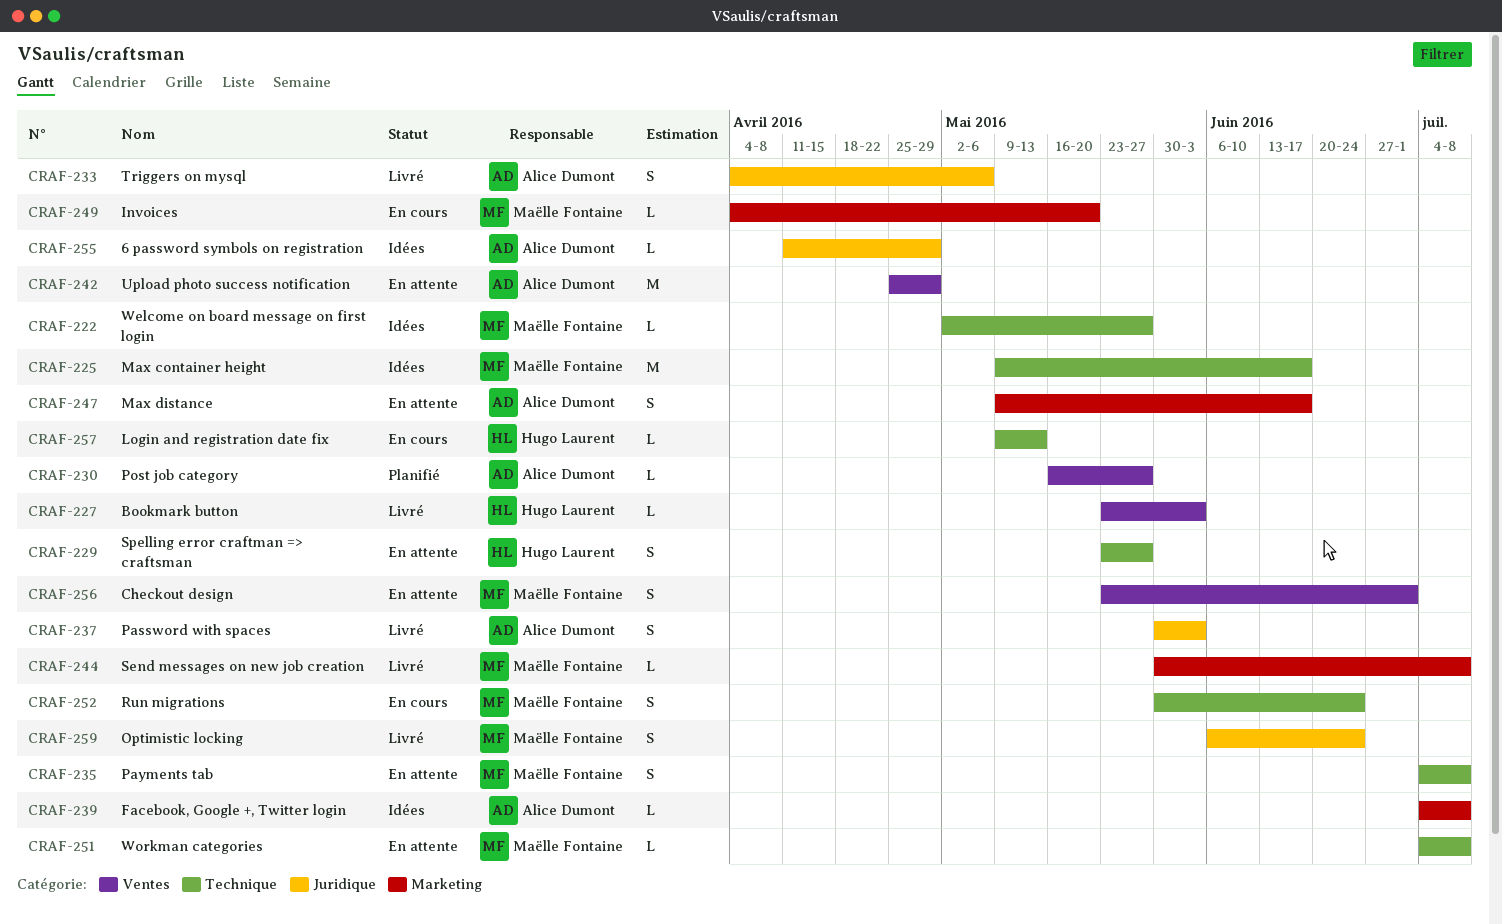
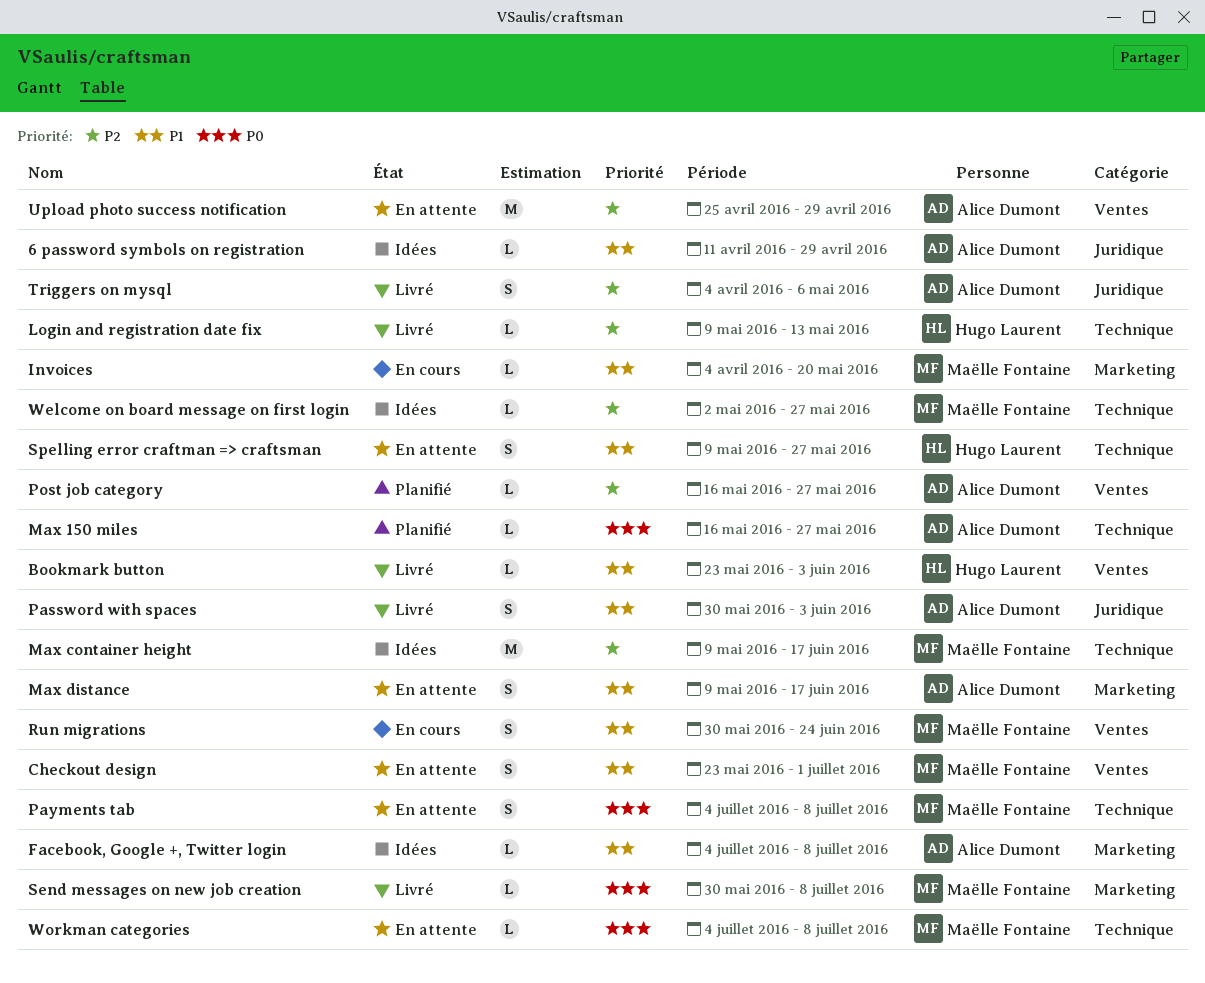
Login and registration date fix, status: En cours -> Livré
Max 150 miles: none -> present
Optimistic locking: present -> none
Run migrations, label: Technique -> Ventes
Spelling error craftman => craftsman, start: May 23 -> May 9

